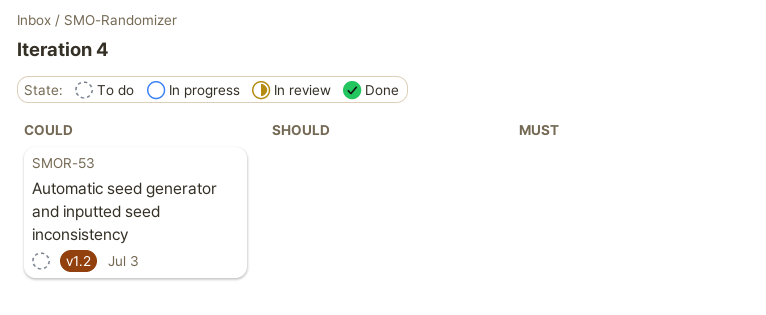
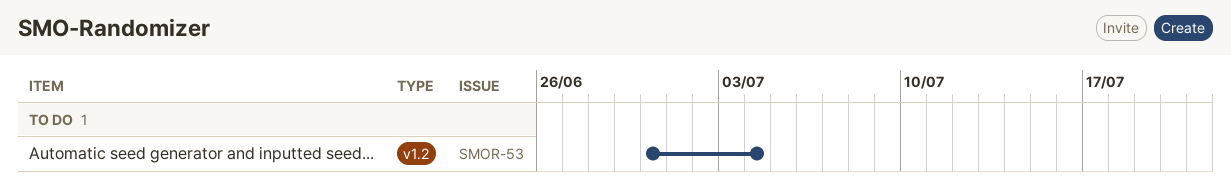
SMOR-53, due: Jul 3 -> Jul 4

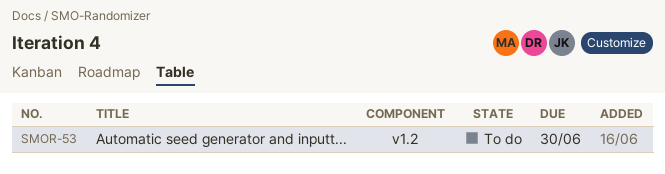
SMOR-53, due: Jul 4 -> Jun 30

